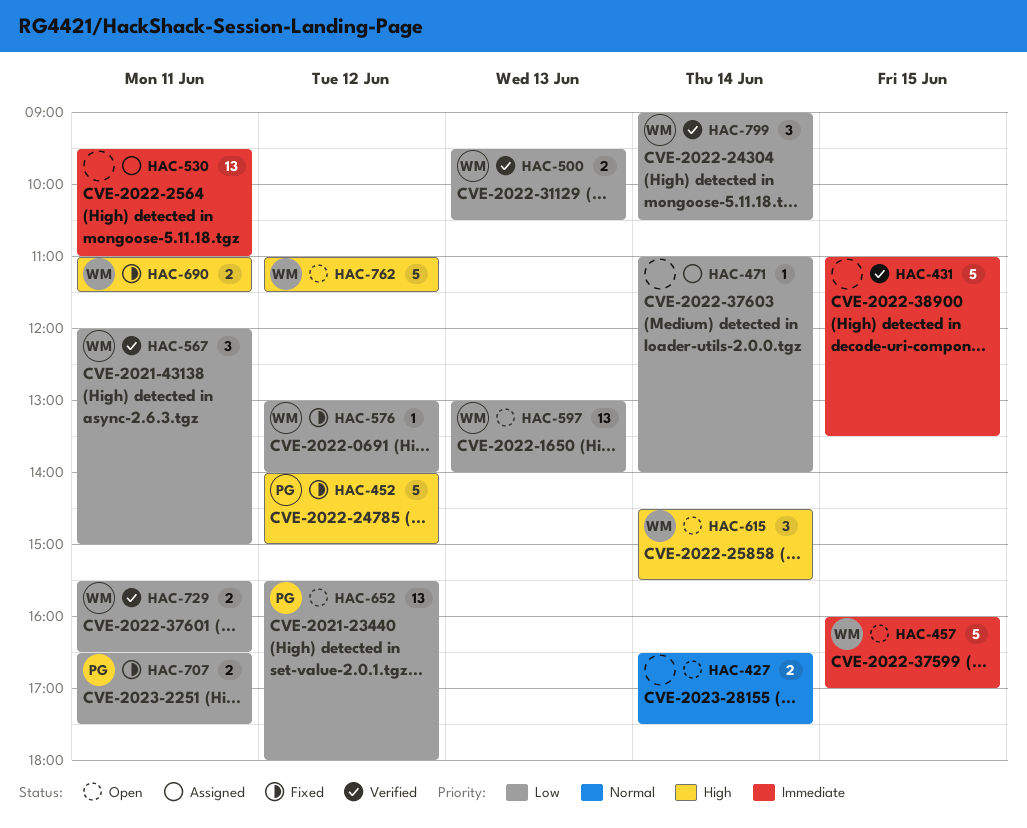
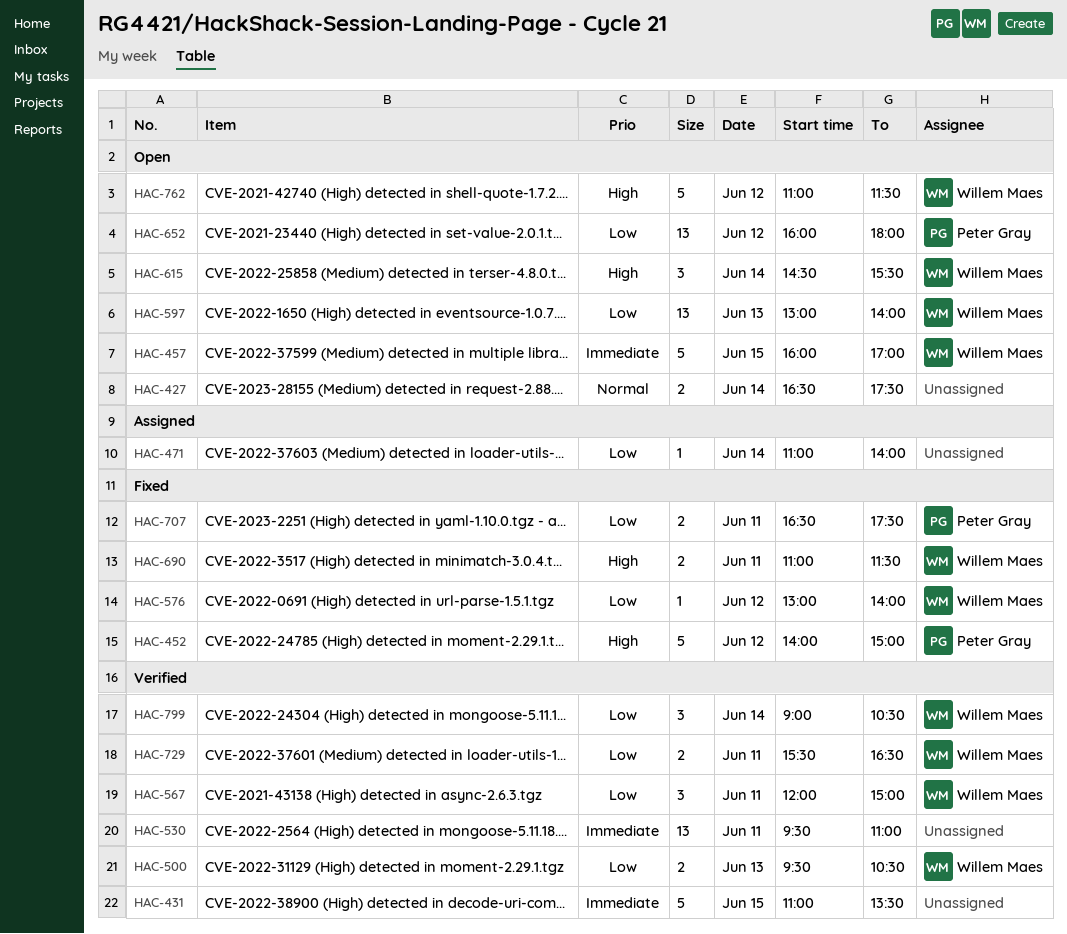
HAC-530, status: Assigned -> Verified
HAC-652, begins: 15:30 -> 16:00

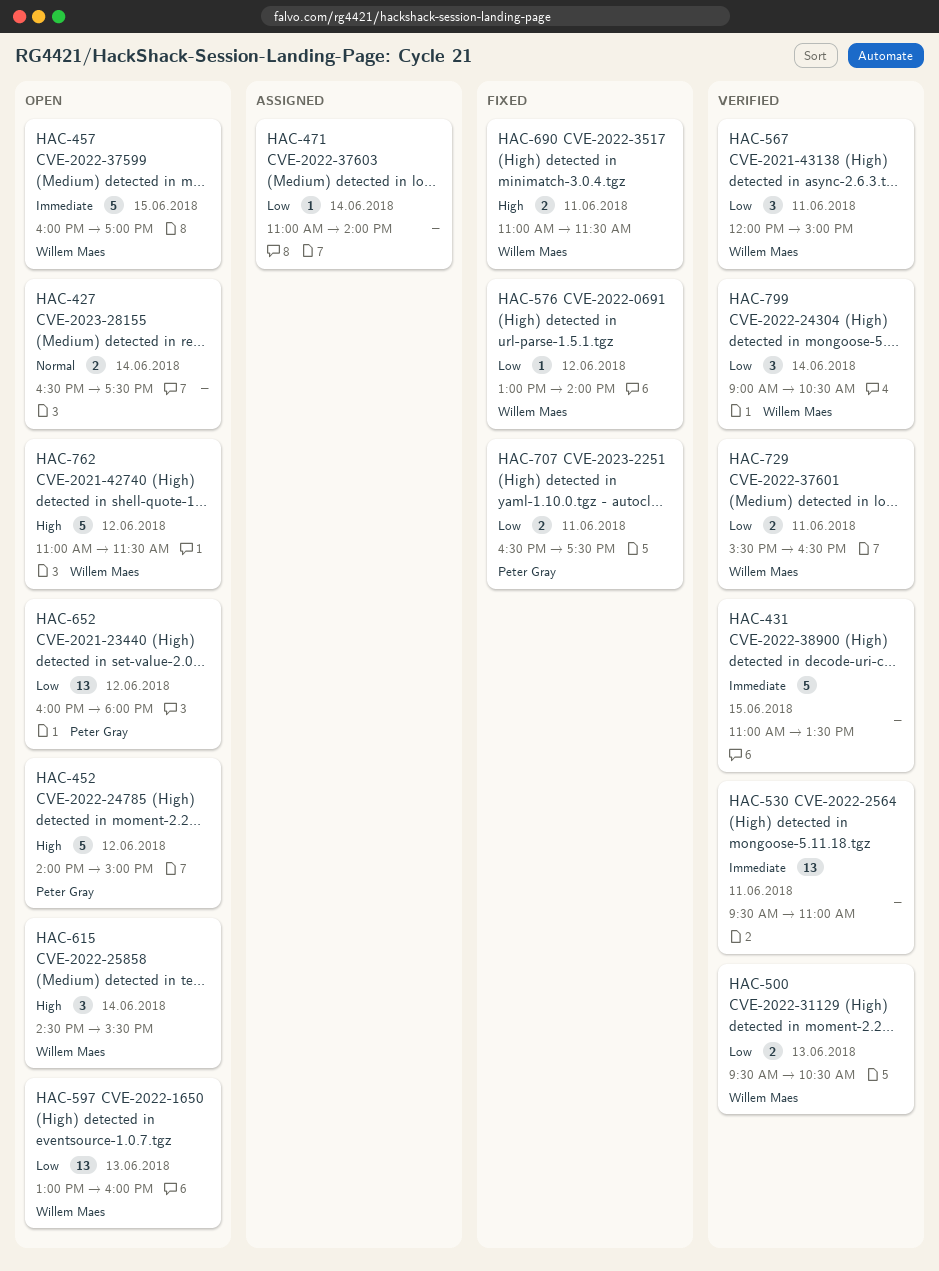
HAC-452, status: Fixed -> Open
HAC-597, ends: 14:00 -> 16:00

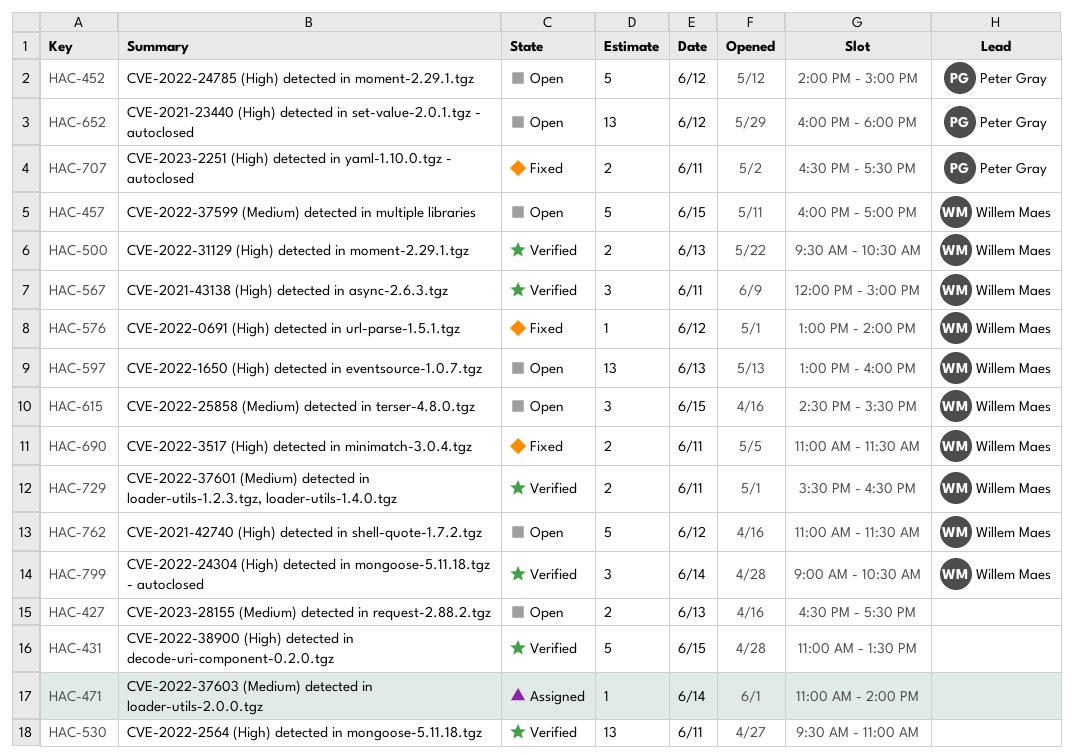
HAC-427, day: Jun 14 -> Jun 13
HAC-615, day: Jun 14 -> Jun 15

